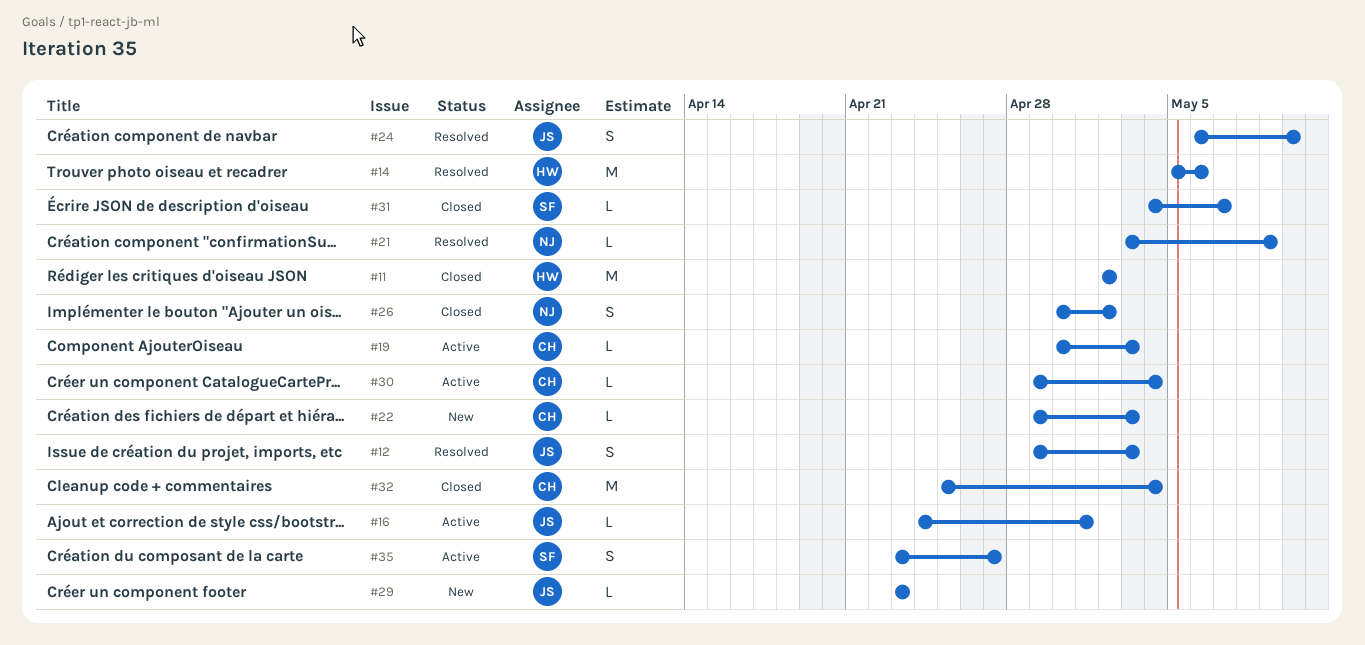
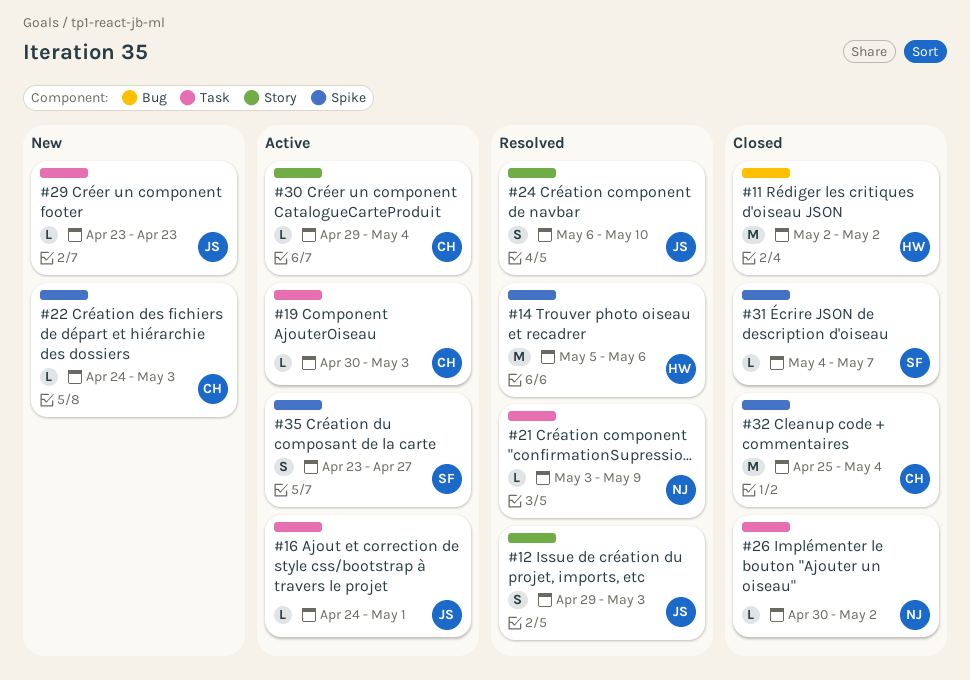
#22, start: Apr 29 -> Apr 24
#26, estimate: S -> L

